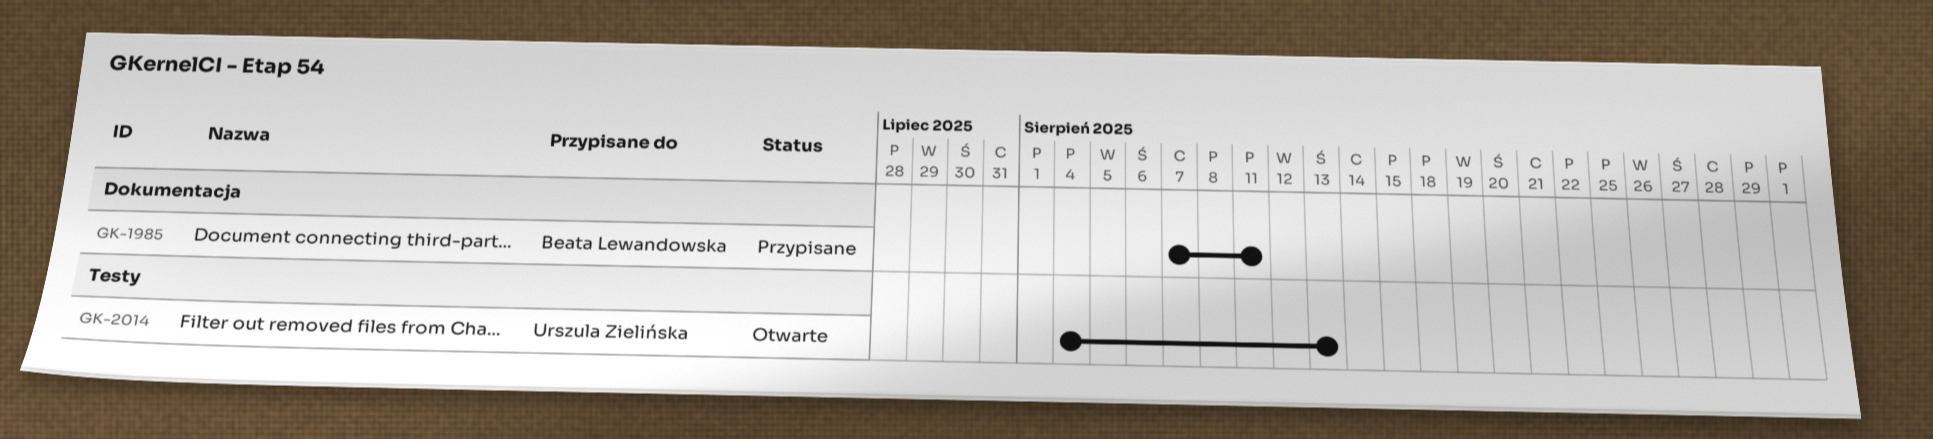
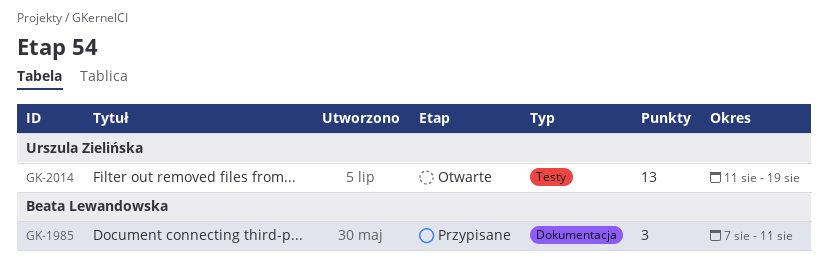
GK-2014, start: Aug 4 -> Aug 11
GK-2014, due: Aug 13 -> Aug 19

